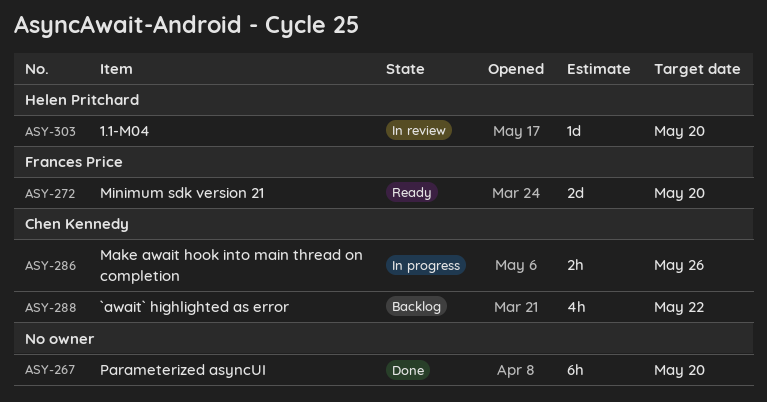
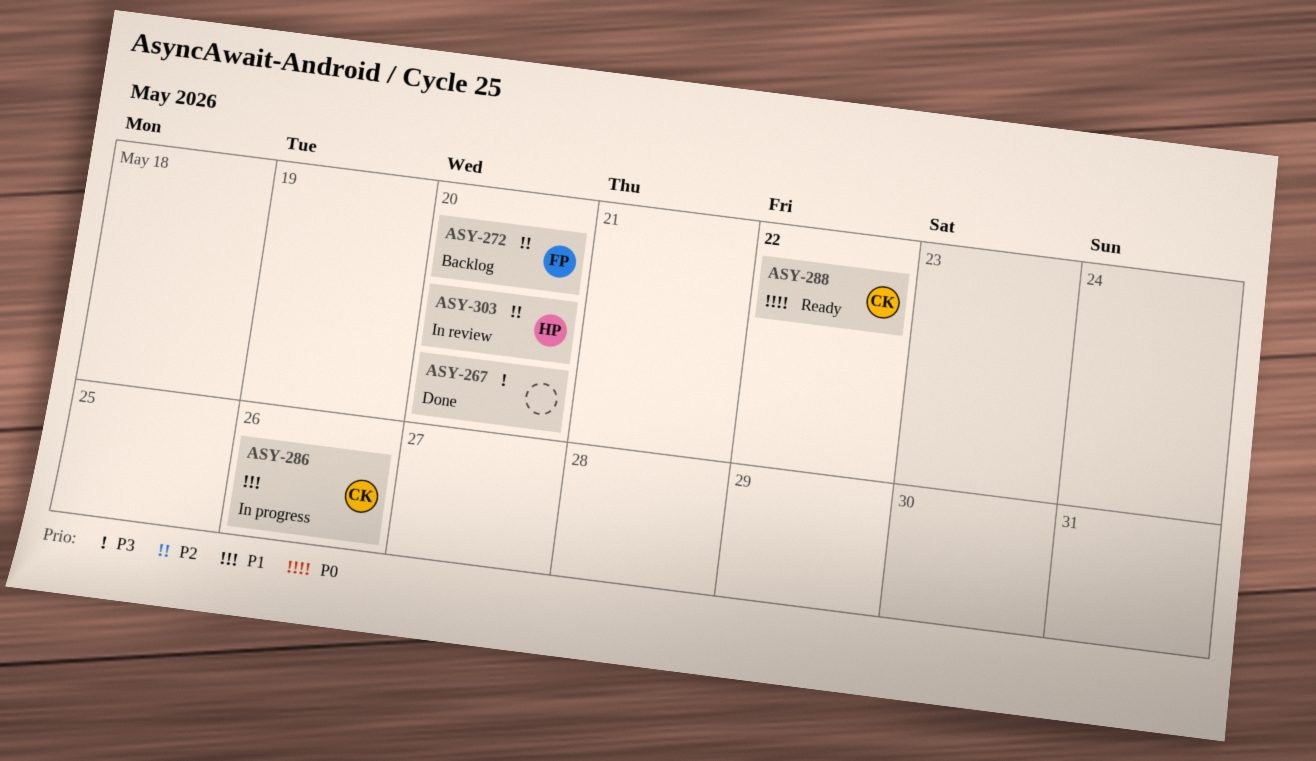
ASY-272, status: Ready -> Backlog
ASY-288, status: Backlog -> Ready

